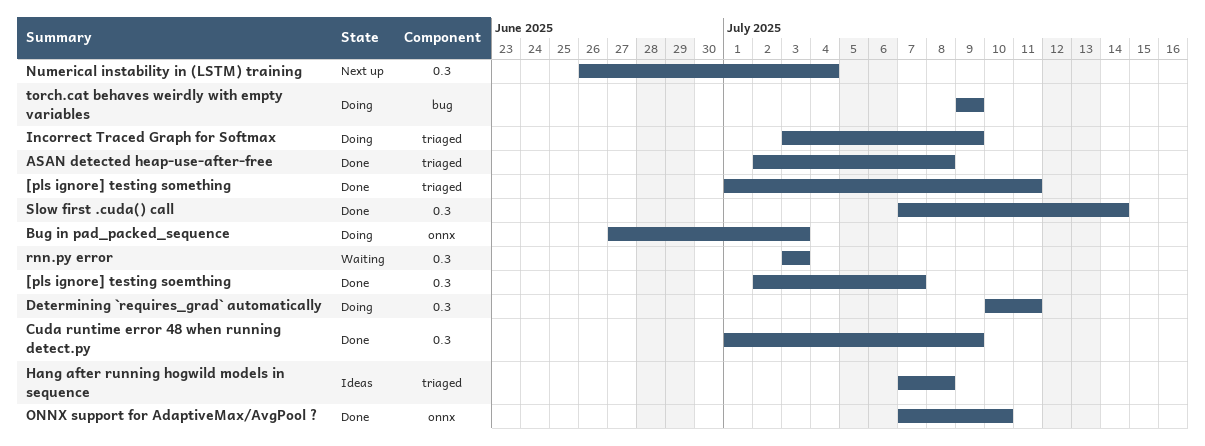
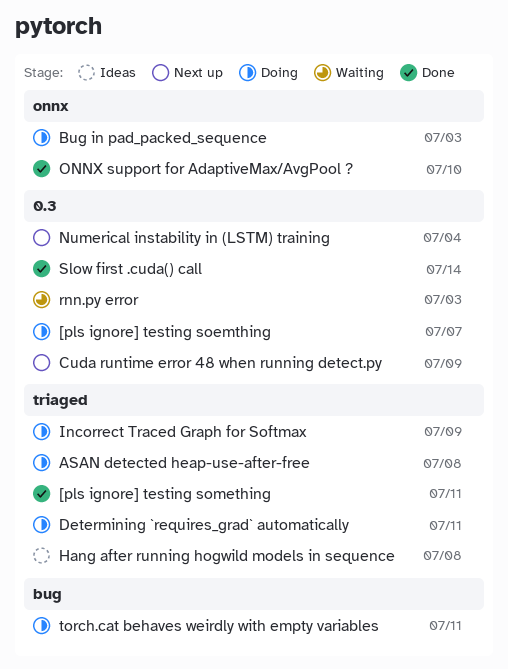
[pls ignore] testing soemthing, status: Done -> Doing
ASAN detected heap-use-after-free, status: Done -> Doing
Cuda runtime error 48 when running detect.py, status: Done -> Next up
Determining `requires_grad` automatically, label: 0.3 -> triaged
torch.cat behaves weirdly with empty variables, due: Jul 9 -> Jul 11

